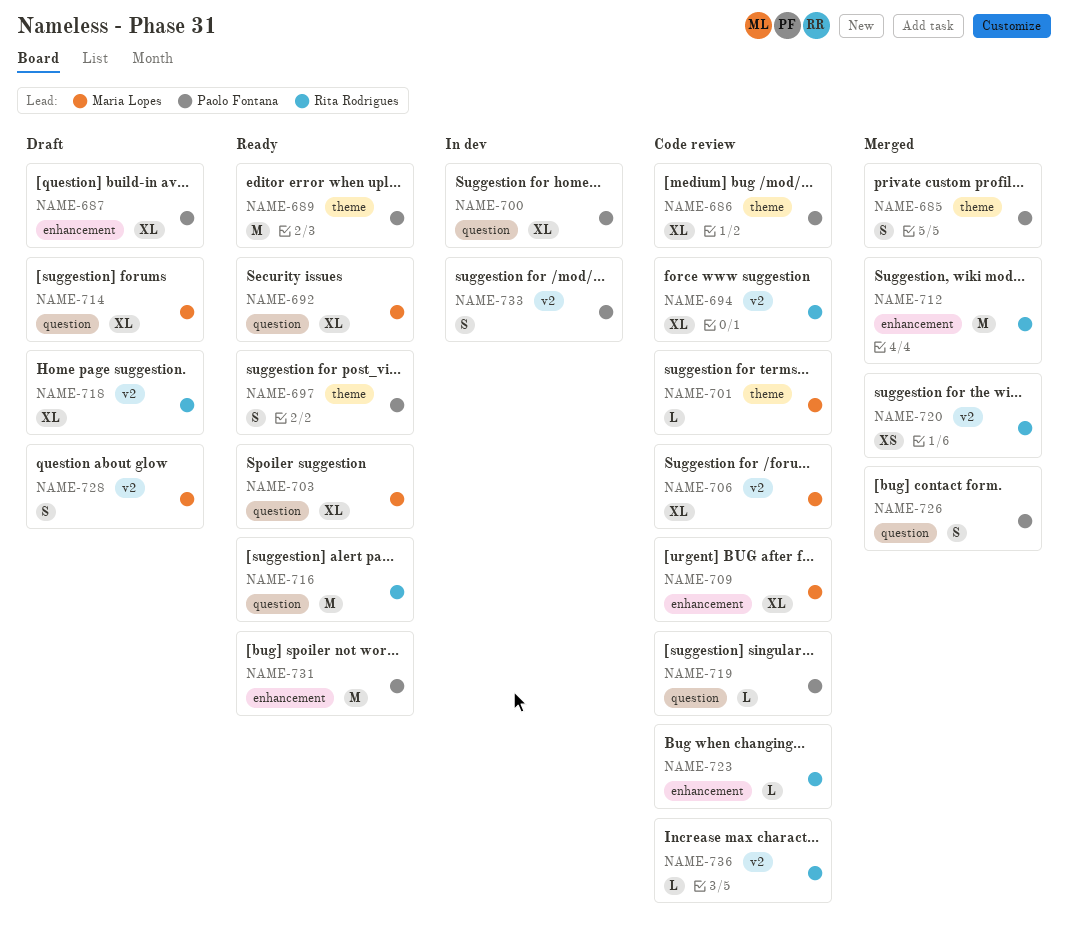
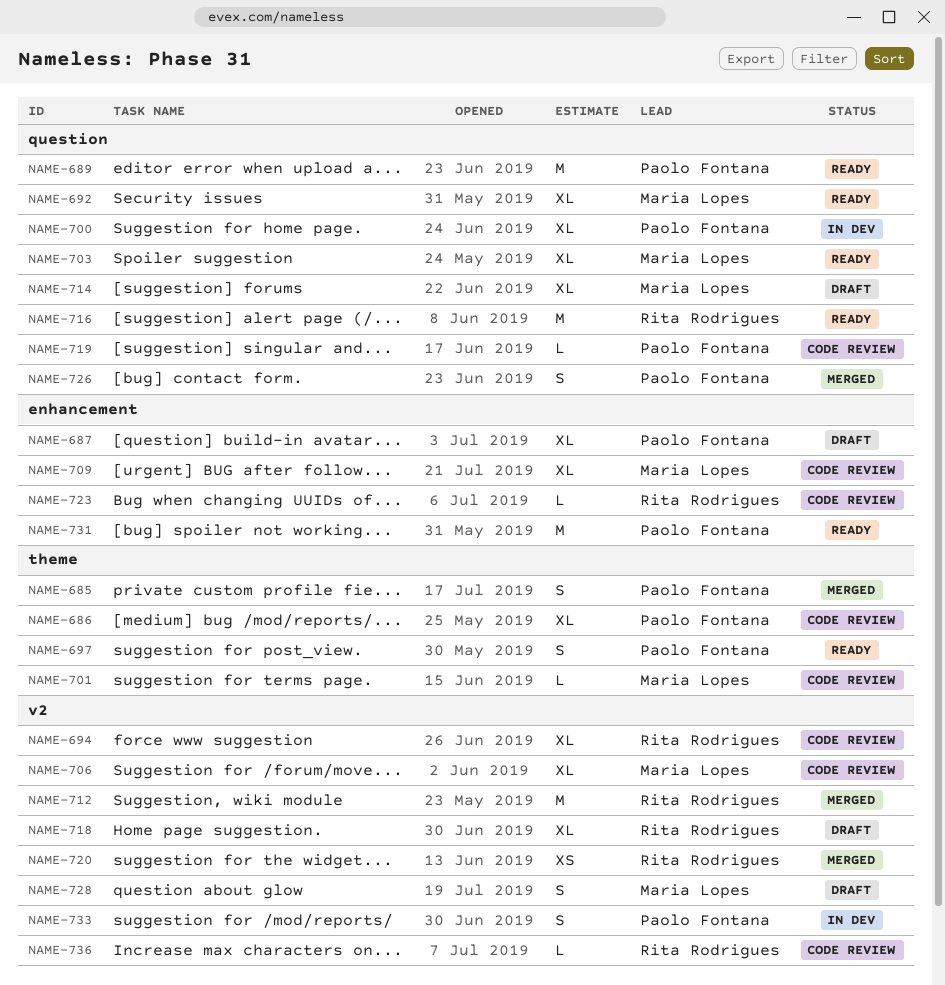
NAME-689, label: theme -> question
NAME-712, label: enhancement -> v2

